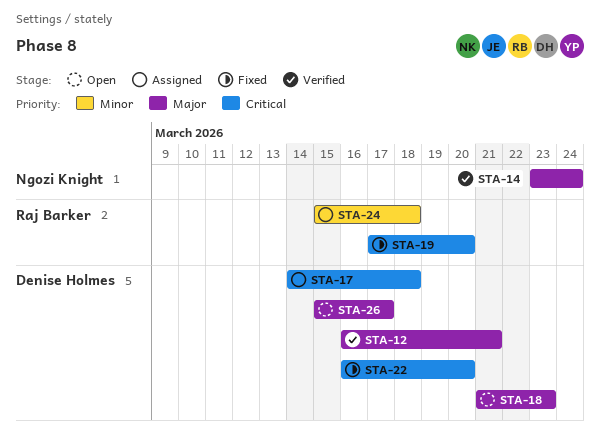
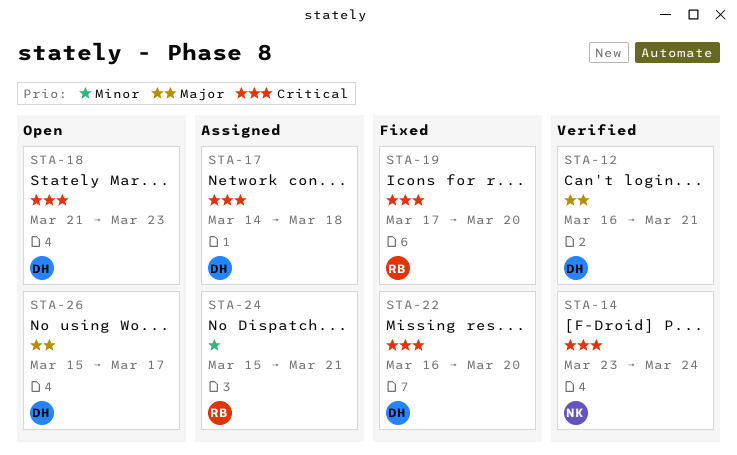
STA-14, priority: Major -> Critical
STA-18, priority: Major -> Critical
STA-24, due: Mar 18 -> Mar 21

